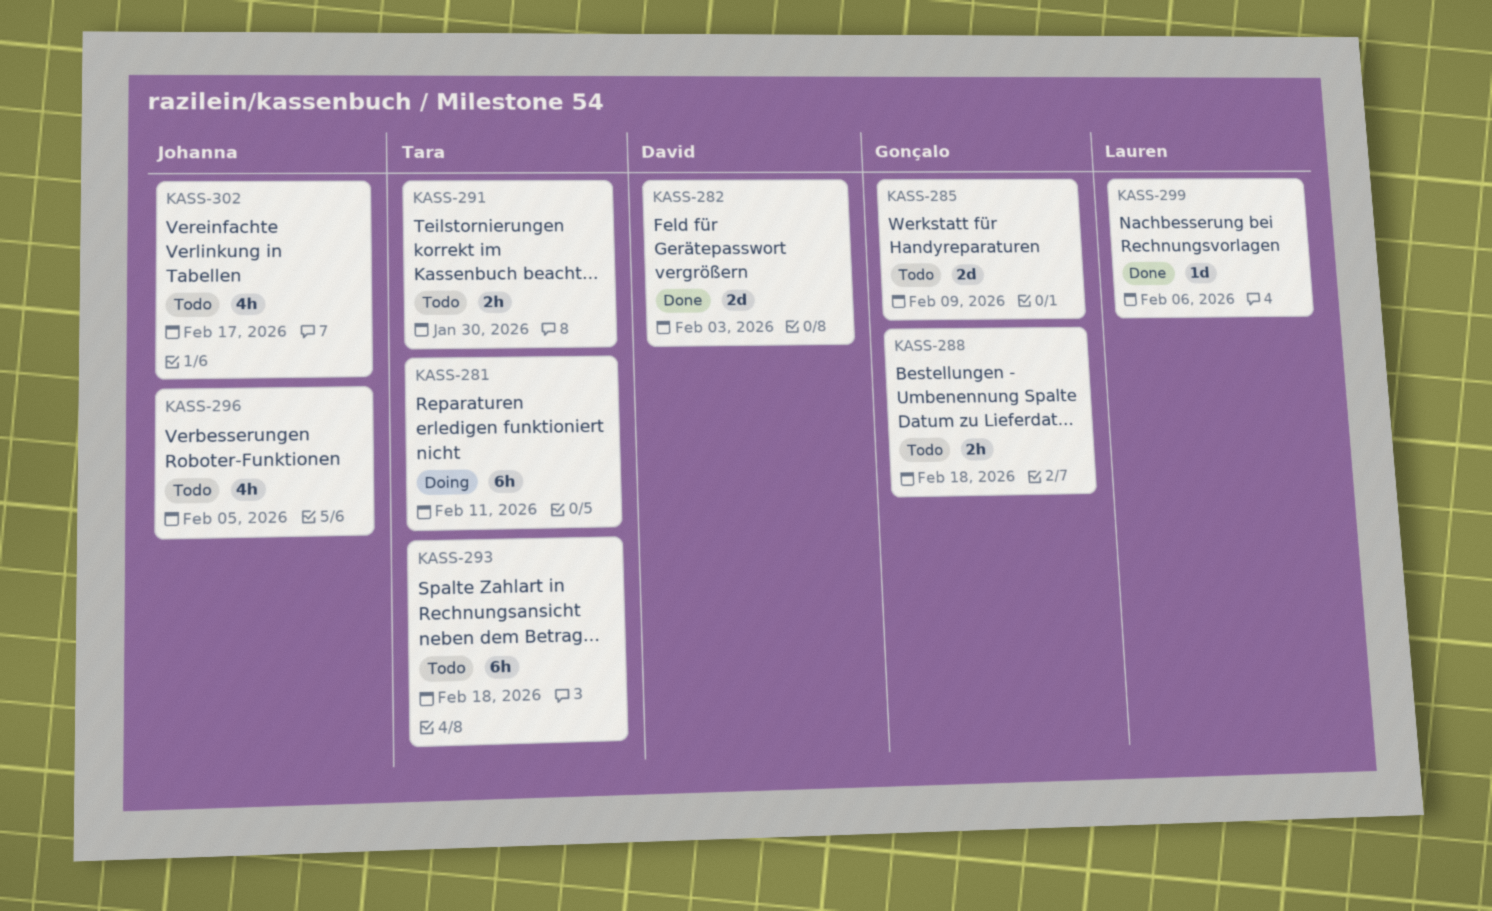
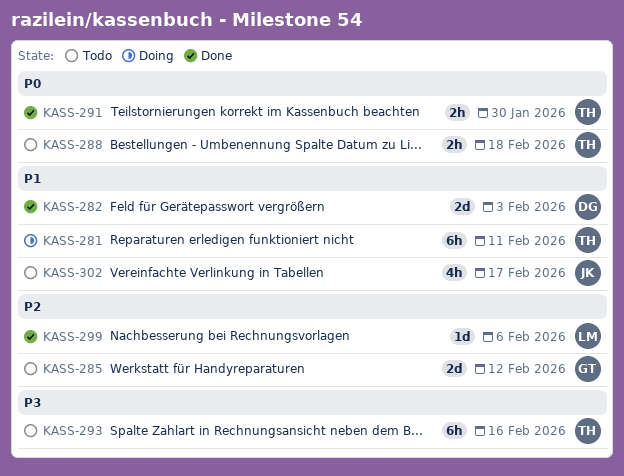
KASS-285, due: Feb 9 -> Feb 12
KASS-288, owner: Gonçalo -> Tara
KASS-291, status: Todo -> Done
KASS-293, due: Feb 18 -> Feb 16
KASS-296: present -> none

